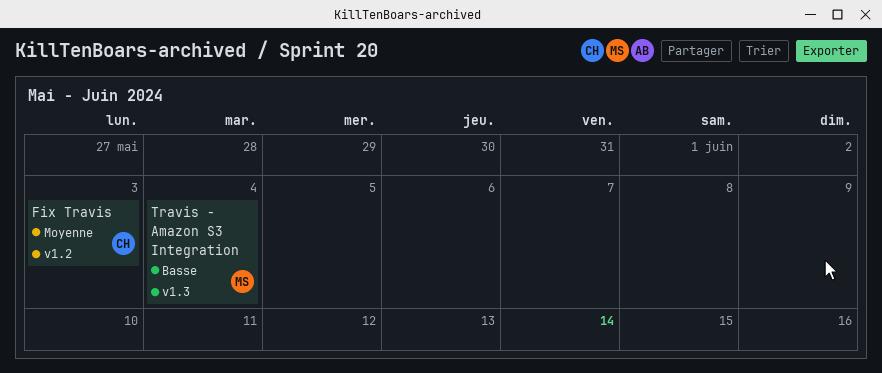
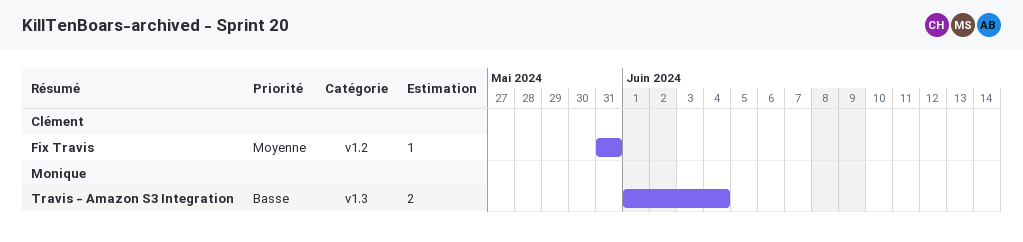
Fix Travis, due: Jun 3 -> May 31

